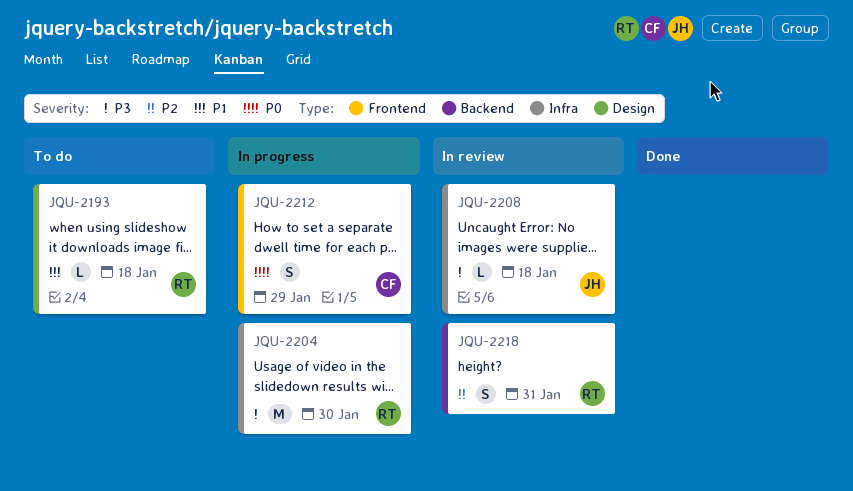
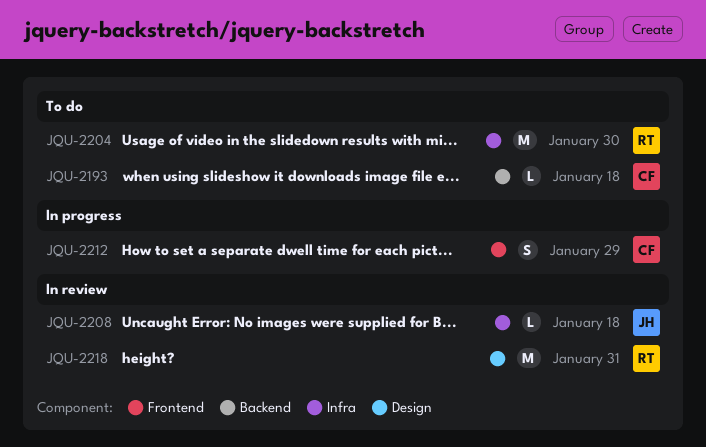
JQU-2193, owner: RT -> CF
JQU-2193, label: Design -> Backend
JQU-2204, status: In progress -> To do
JQU-2218, label: Backend -> Design
JQU-2218, estimate: S -> M

